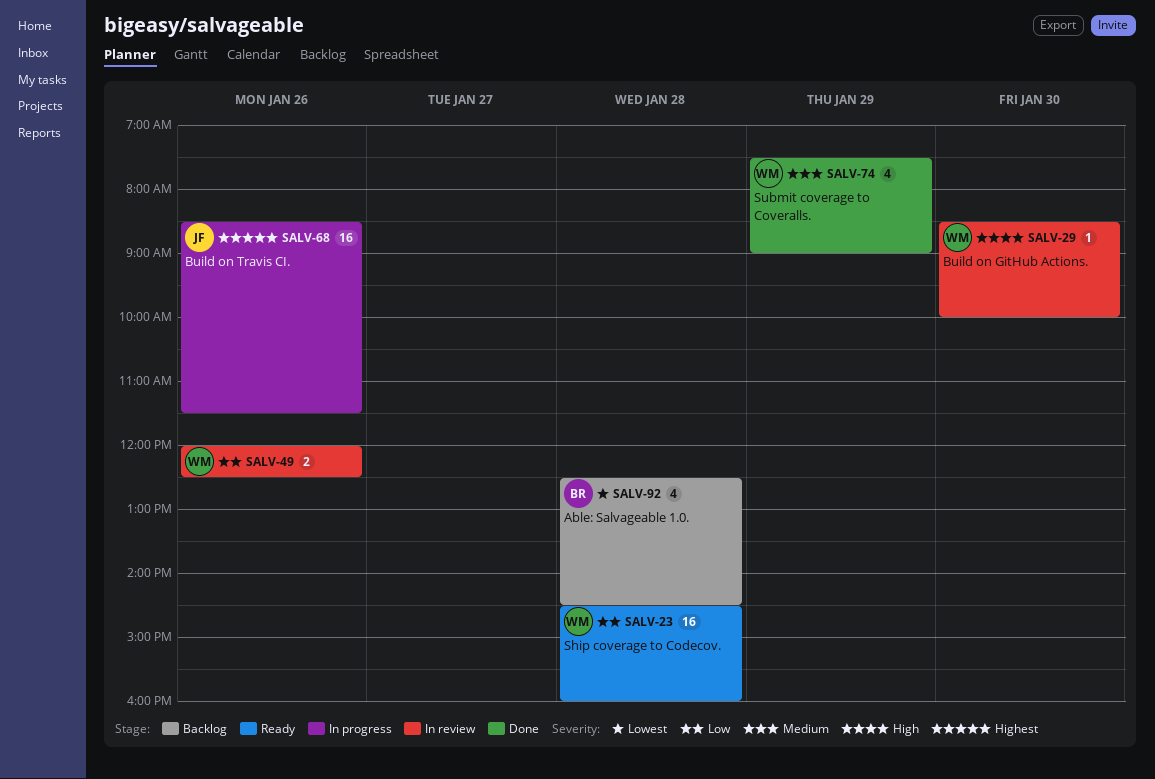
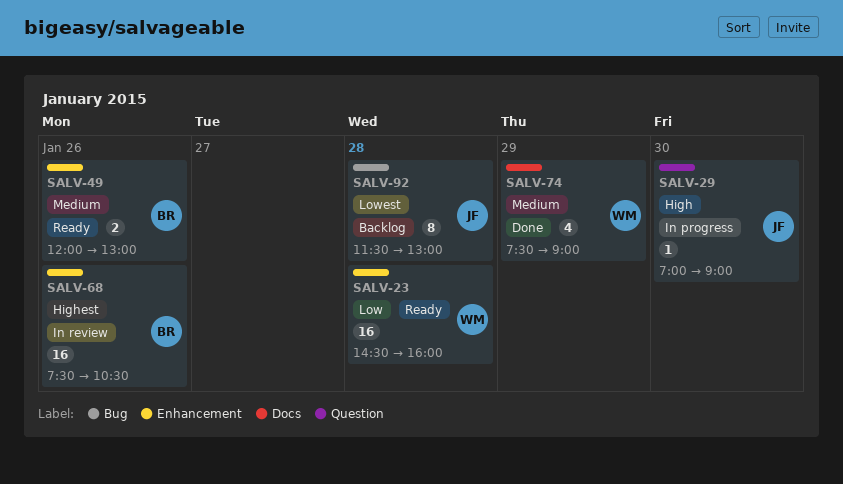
SALV-29, status: In review -> In progress
SALV-29, owner: WM -> JF
SALV-29, begins: 08:30 -> 07:00
SALV-29, ends: 10:00 -> 09:00
SALV-49, status: In review -> Ready
SALV-49, owner: WM -> BR
SALV-49, priority: Low -> Medium
SALV-49, ends: 12:30 -> 13:00
SALV-68, status: In progress -> In review
SALV-68, owner: JF -> BR
SALV-68, begins: 08:30 -> 07:30
SALV-68, ends: 11:30 -> 10:30
SALV-92, owner: BR -> JF
SALV-92, estimate: 4 -> 8
SALV-92, begins: 12:30 -> 11:30
SALV-92, ends: 14:30 -> 13:00

